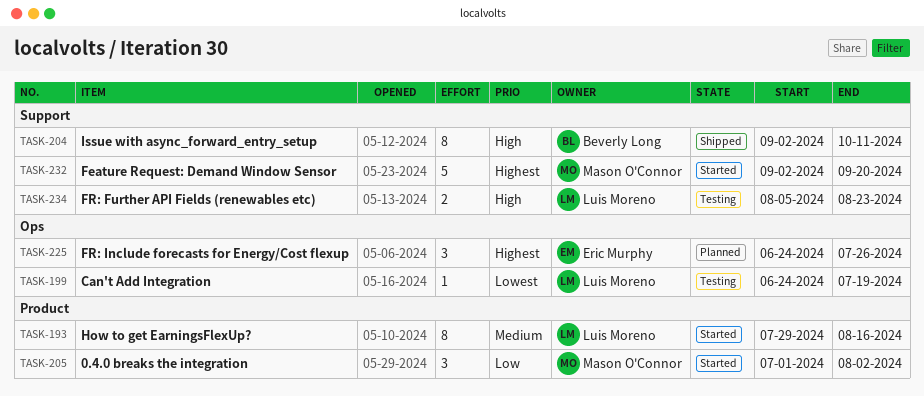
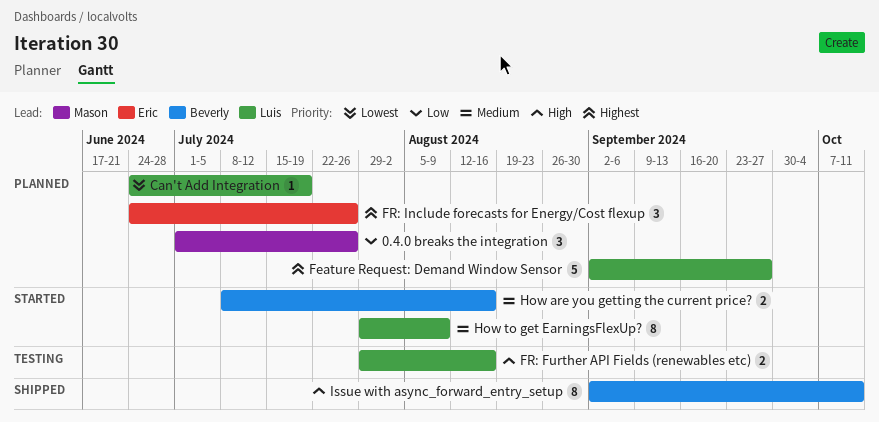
0.4.0 breaks the integration, status: Started -> Planned
0.4.0 breaks the integration, due: Aug 2 -> Jul 26
Can't Add Integration, status: Testing -> Planned
Feature Request: Demand Window Sensor, status: Started -> Planned
Feature Request: Demand Window Sensor, owner: Mason O'Connor -> Luis Moreno
Feature Request: Demand Window Sensor, due: Sep 20 -> Sep 27
FR: Further API Fields (renewables etc), start: Aug 5 -> Jul 29
FR: Further API Fields (renewables etc), due: Aug 23 -> Aug 16
How are you getting the current price?: none -> present
How to get EarningsFlexUp?, due: Aug 16 -> Aug 9

